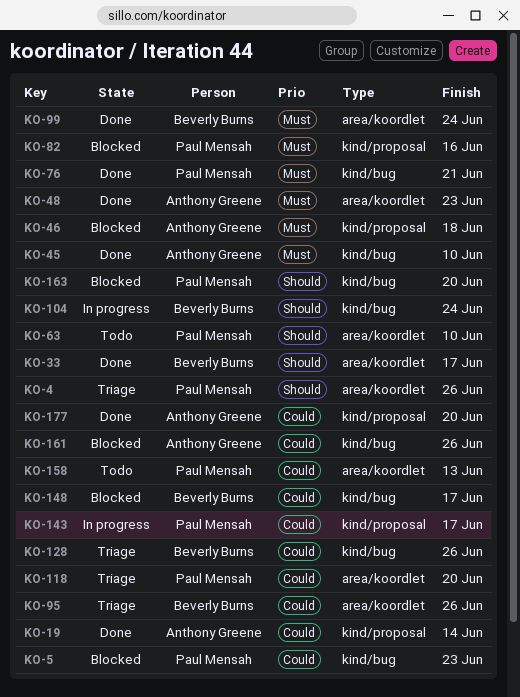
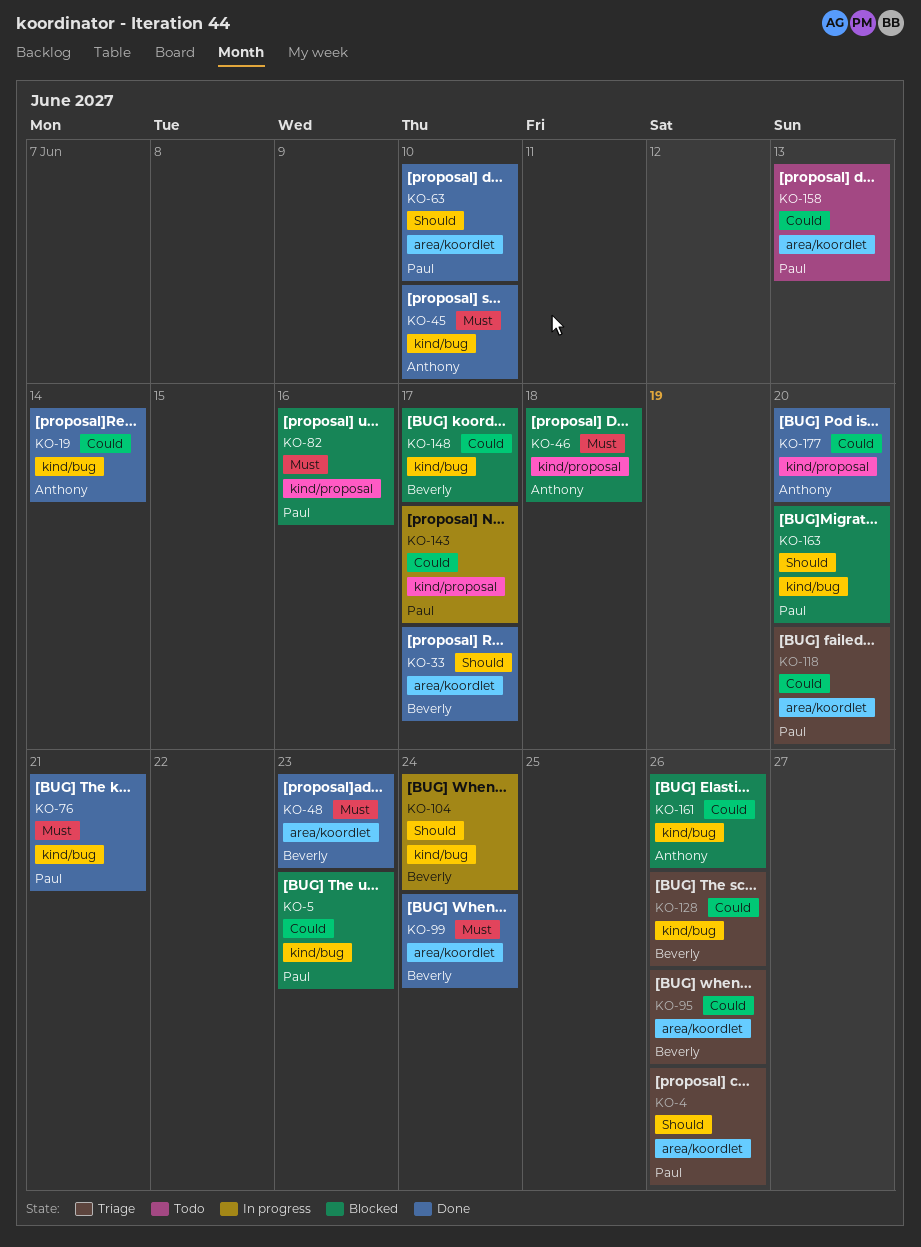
KO-19, label: kind/proposal -> kind/bug
KO-48, owner: Anthony Greene -> Beverly Burns
KO-63, status: Todo -> Done

